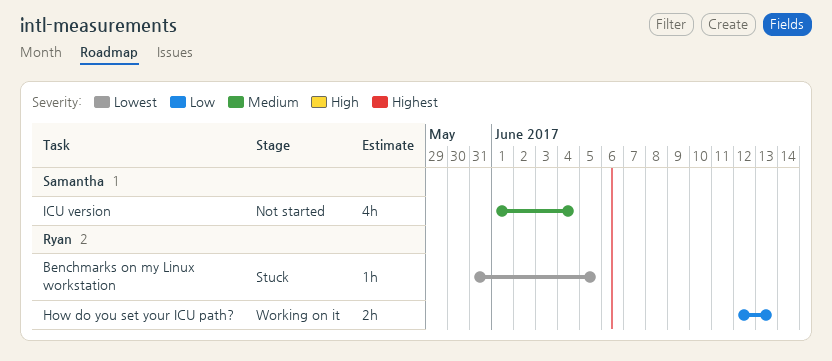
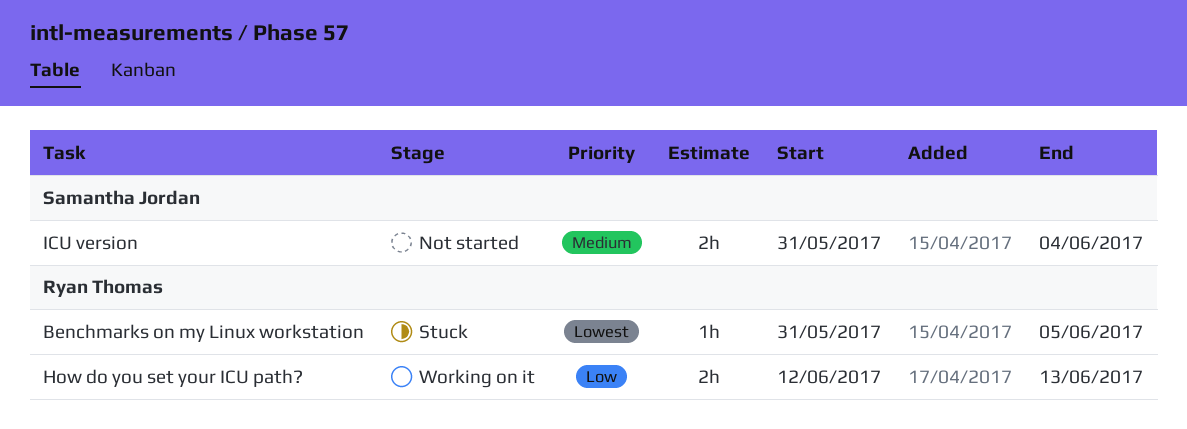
ICU version, estimate: 4h -> 2h
ICU version, start: Jun 1 -> May 31

